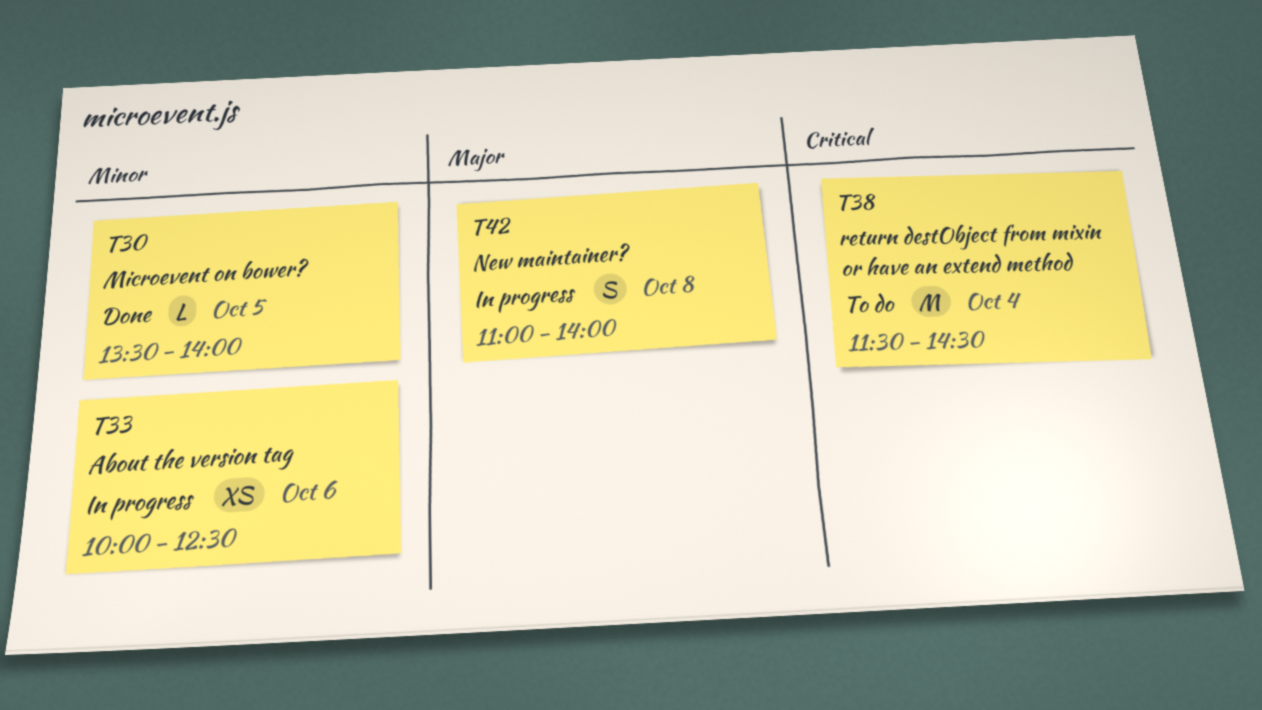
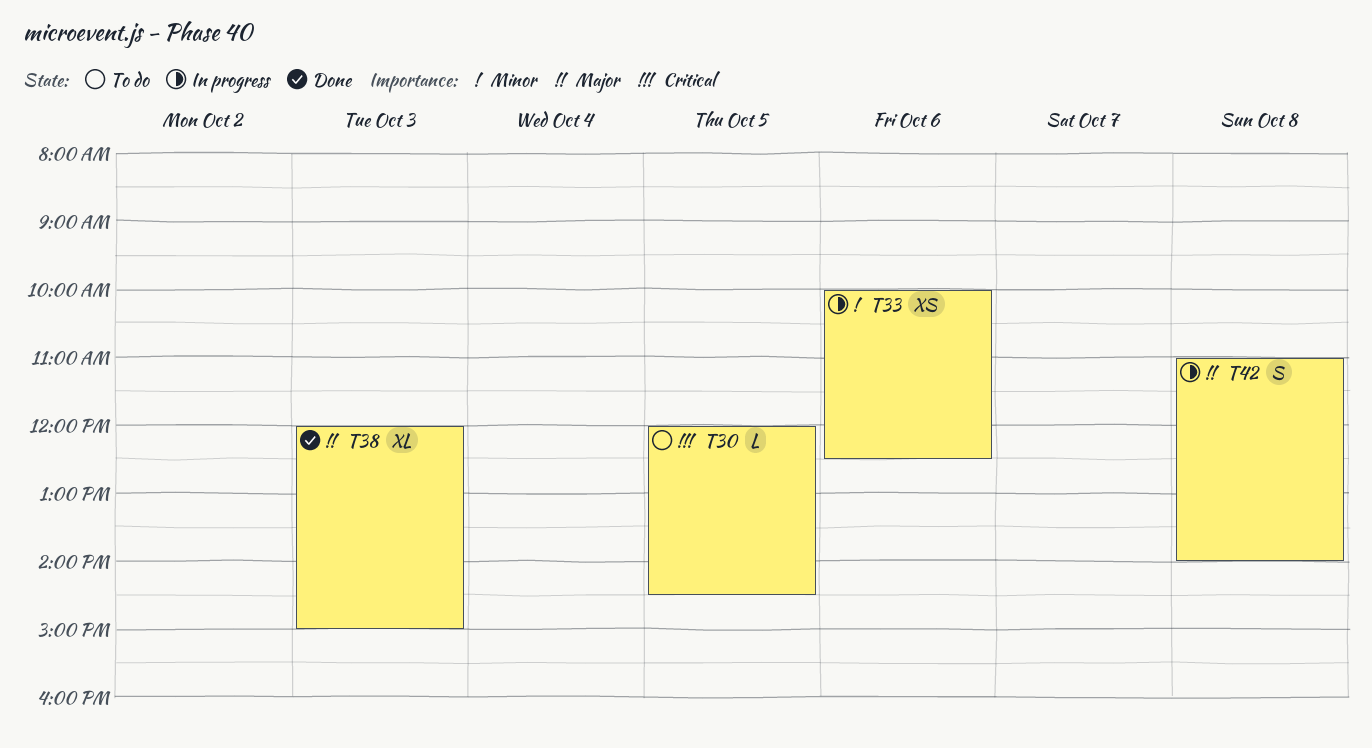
T30, status: Done -> To do
T30, priority: Minor -> Critical
T30, begins: 13:30 -> 12:00
T30, ends: 14:00 -> 14:30
T38, status: To do -> Done
T38, priority: Critical -> Major
T38, estimate: M -> XL
T38, day: Oct 4 -> Oct 3
T38, begins: 11:30 -> 12:00
T38, ends: 14:30 -> 15:00

